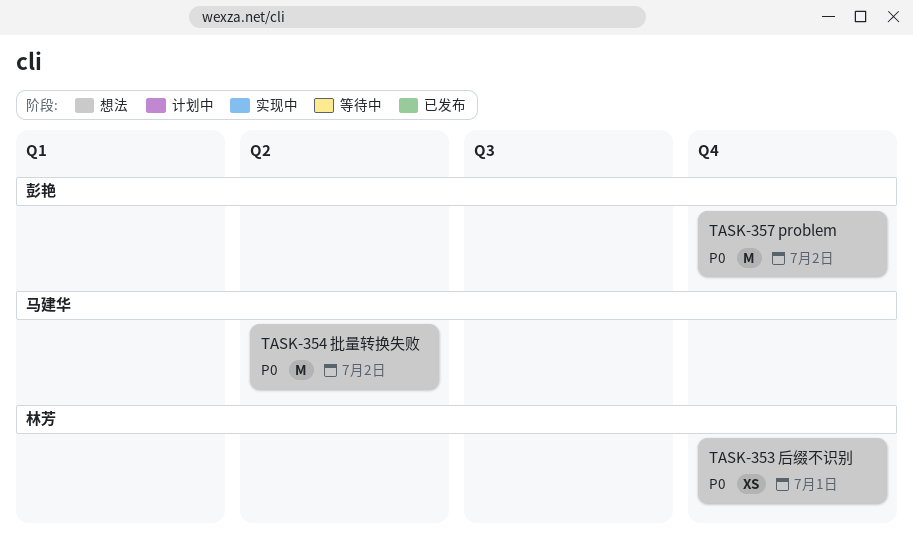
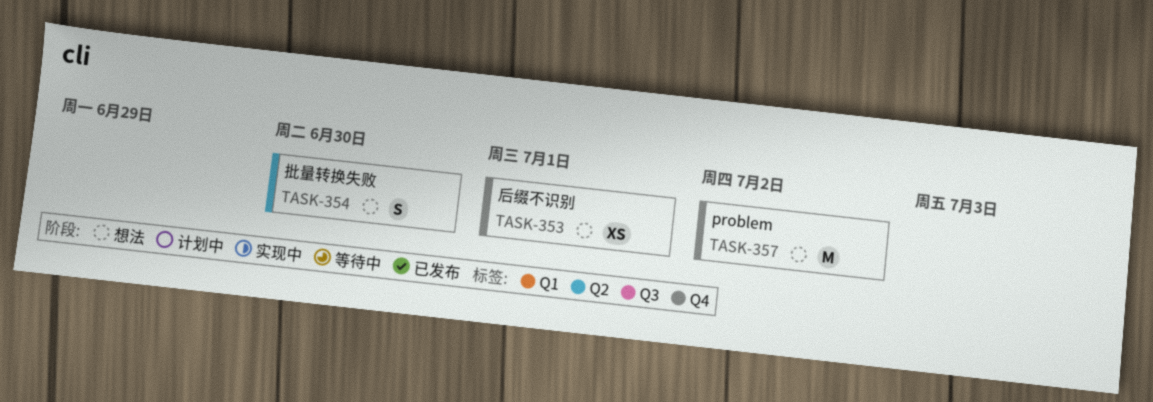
TASK-354, estimate: M -> S
TASK-354, due: Jul 2 -> Jun 30

